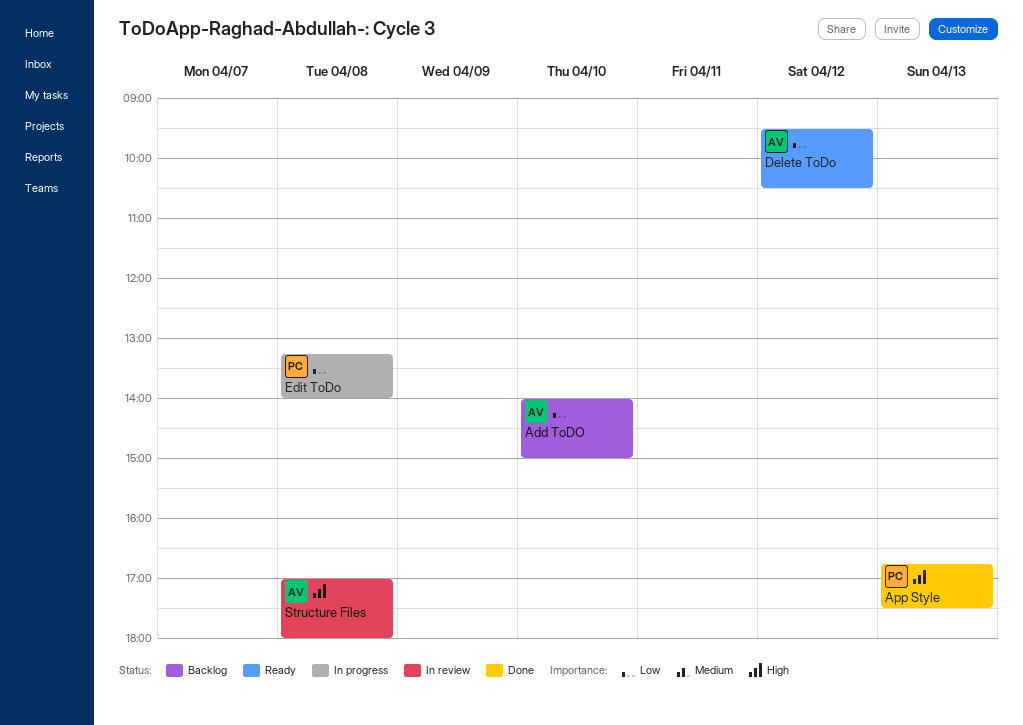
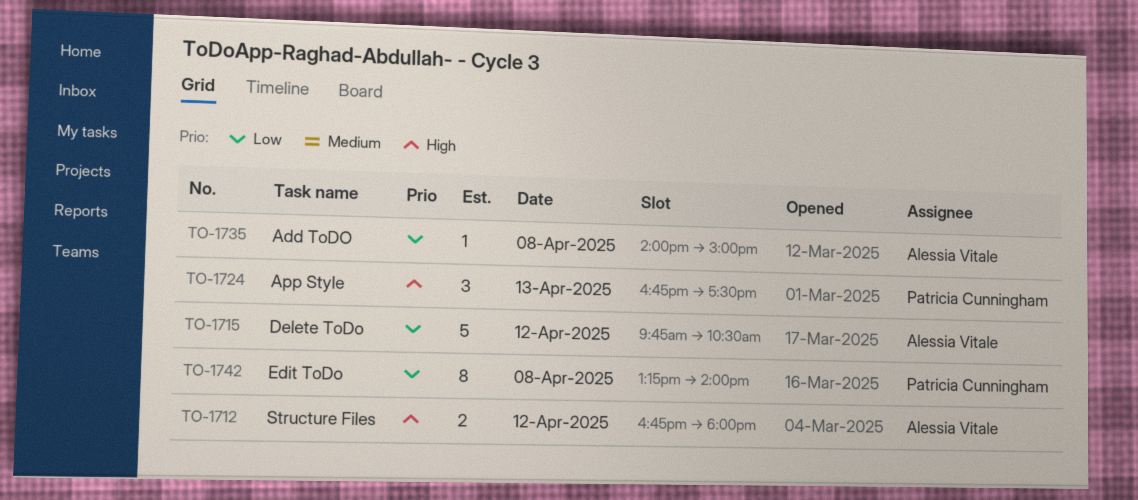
Add ToDO, day: Apr 10 -> Apr 8
Delete ToDo, begins: 09:30 -> 09:45
Structure Files, day: Apr 8 -> Apr 12
Structure Files, begins: 17:00 -> 16:45

